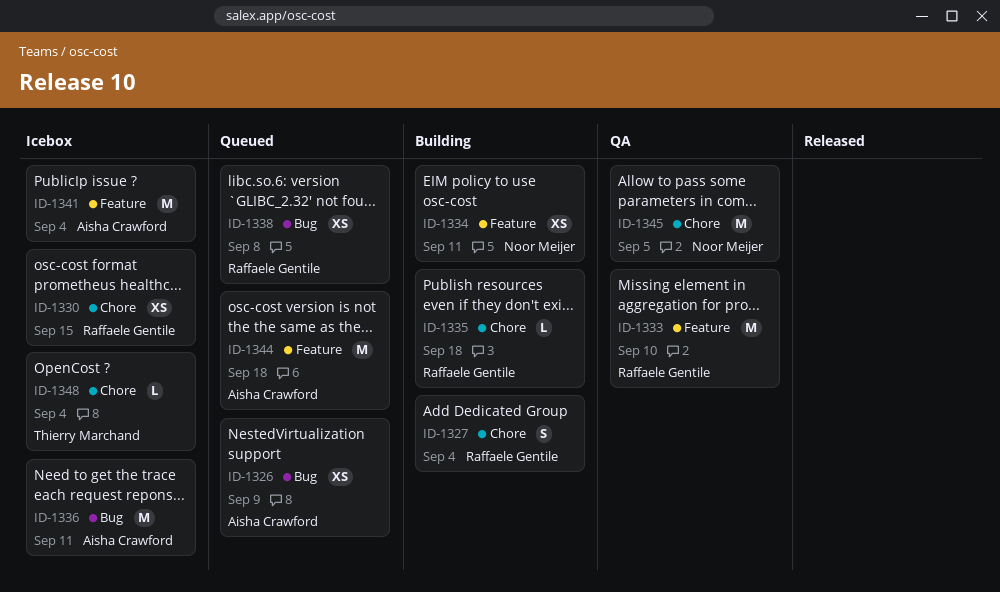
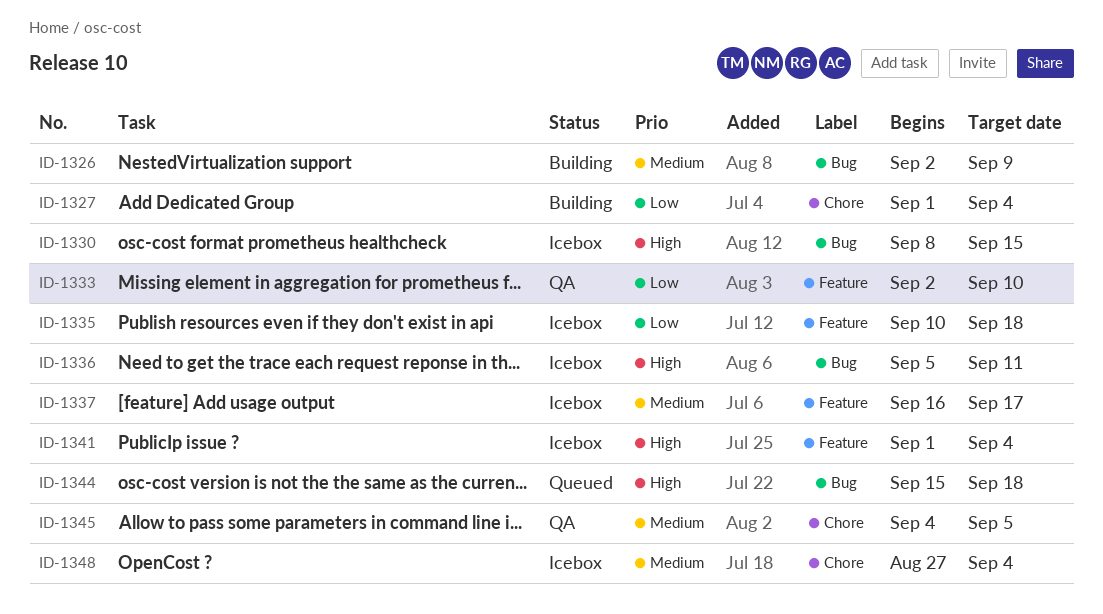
ID-1326, status: Queued -> Building
ID-1330, label: Chore -> Bug
ID-1334: present -> none
ID-1335, status: Building -> Icebox
ID-1335, label: Chore -> Feature
ID-1337: none -> present
ID-1338: present -> none
ID-1344, label: Feature -> Bug

